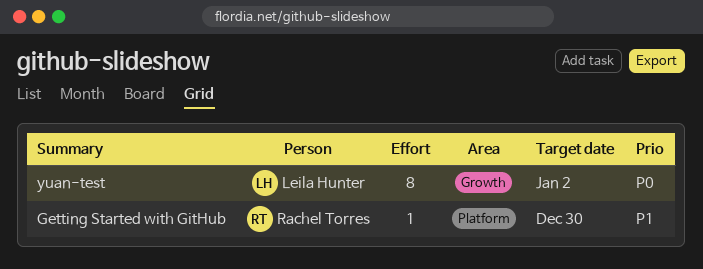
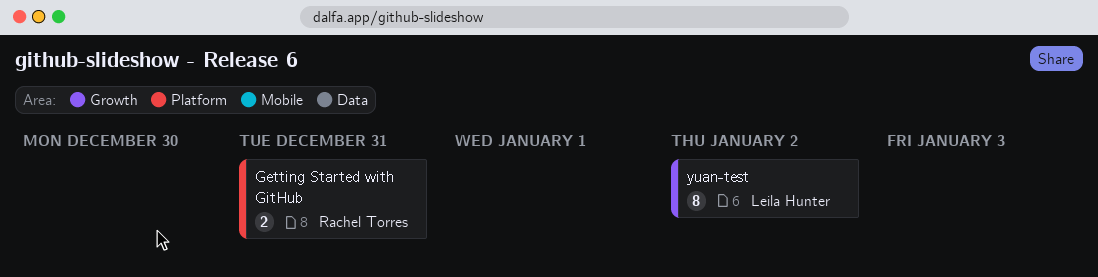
Getting Started with GitHub, estimate: 1 -> 2
Getting Started with GitHub, due: Dec 30 -> Dec 31

